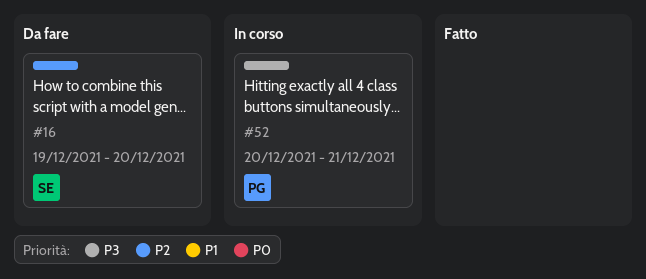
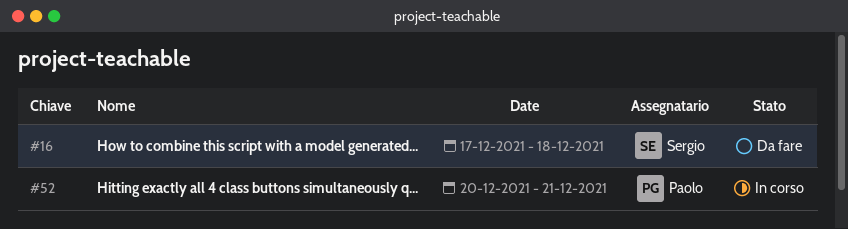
#16, start: Dec 19 -> Dec 17
#16, due: Dec 20 -> Dec 18

